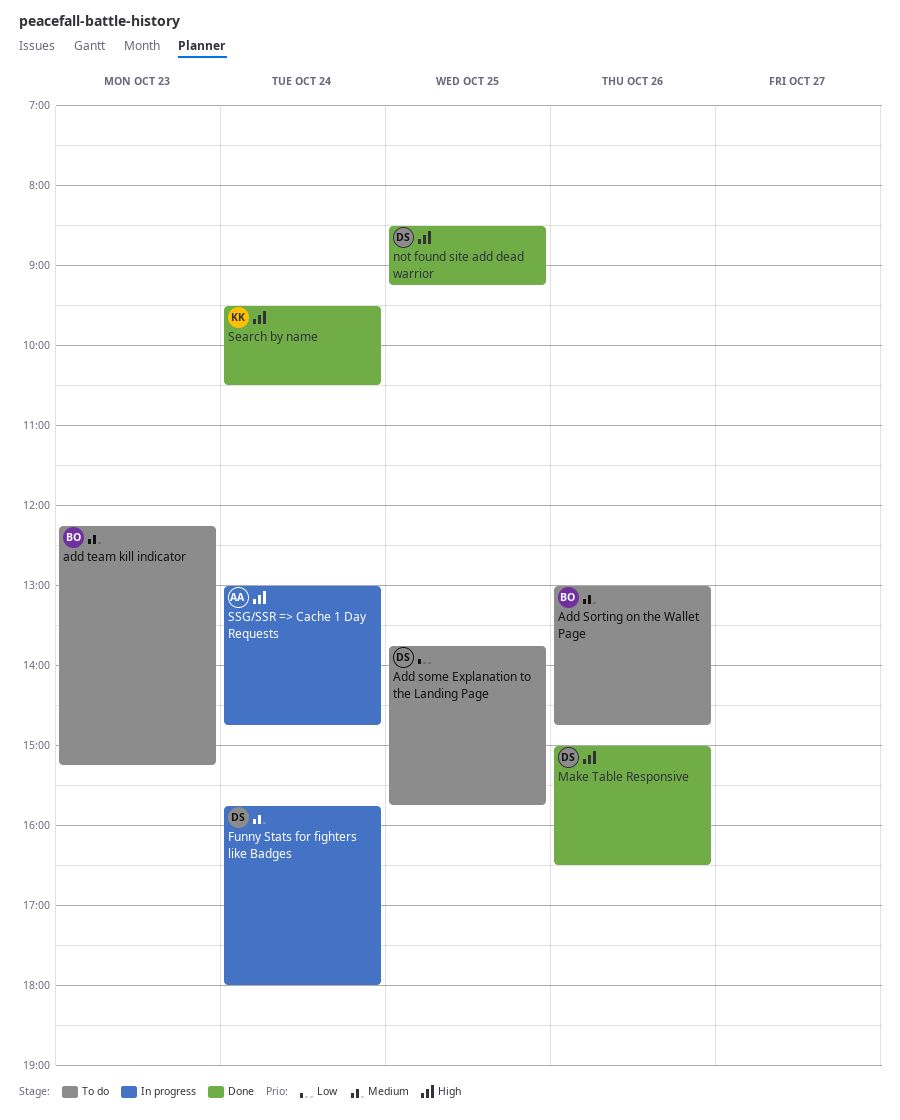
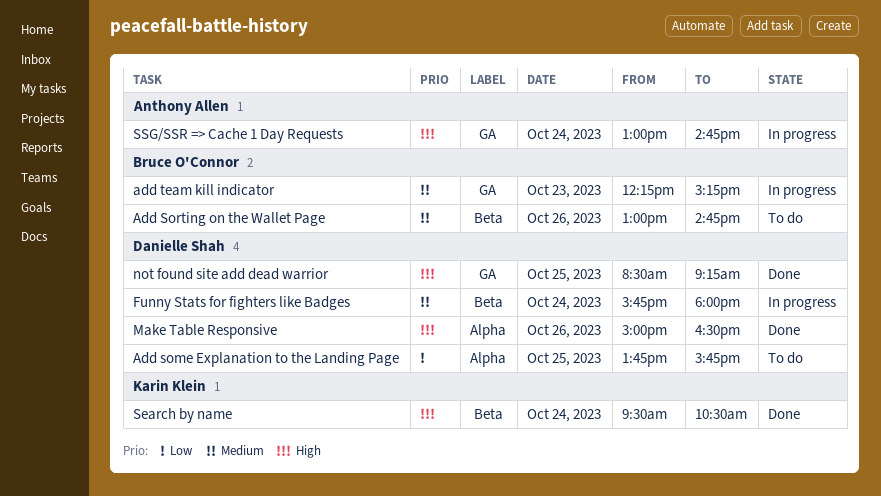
add team kill indicator, status: To do -> In progress

